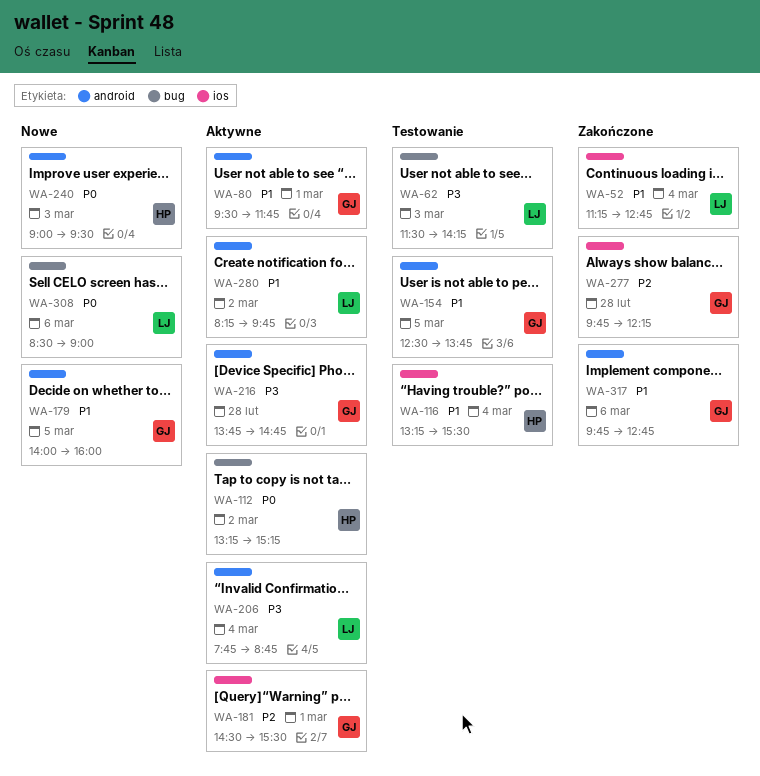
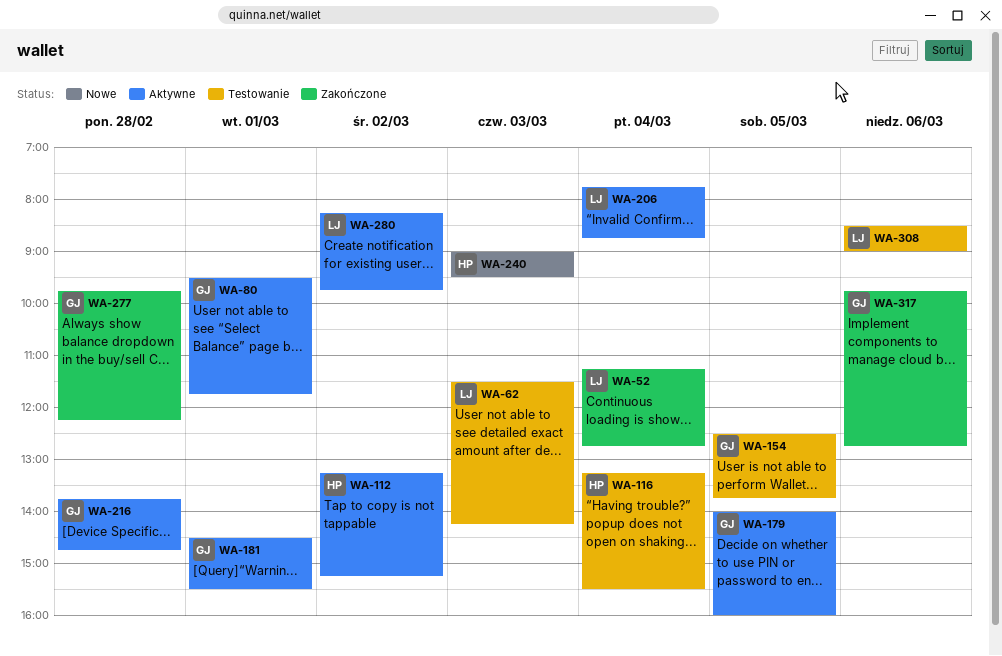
WA-179, status: Nowe -> Aktywne
WA-308, status: Nowe -> Testowanie

